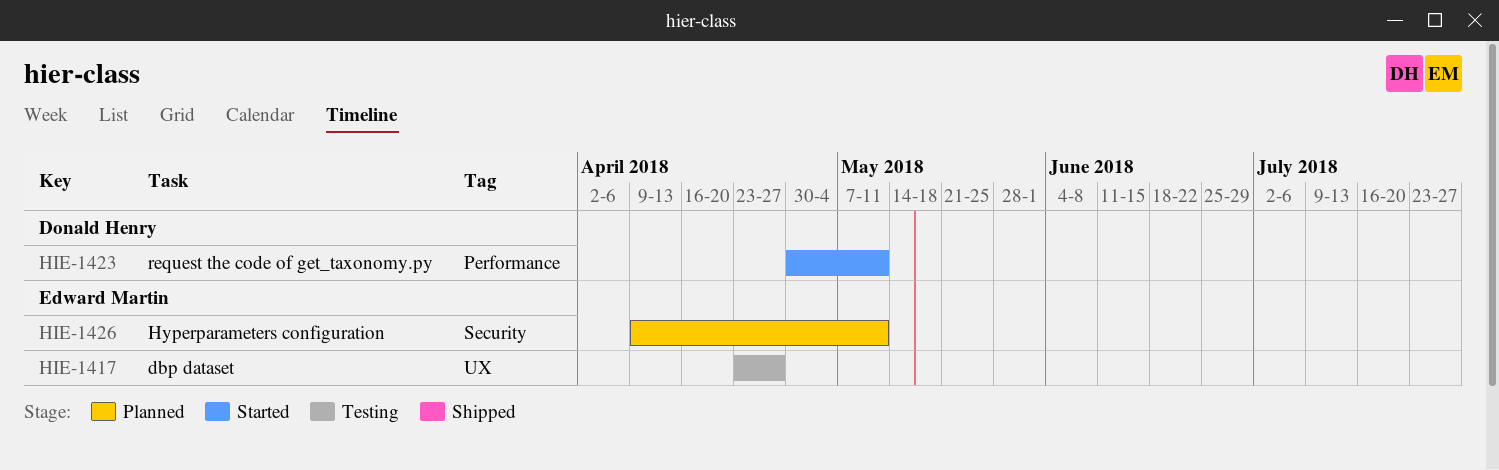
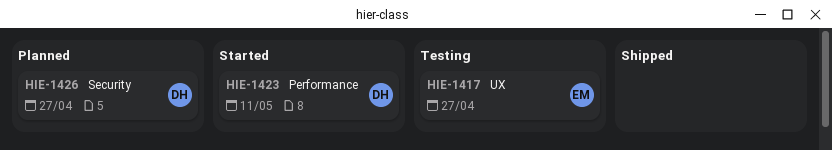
HIE-1426, owner: Edward Martin -> Donald Henry
HIE-1426, due: May 11 -> Apr 27

